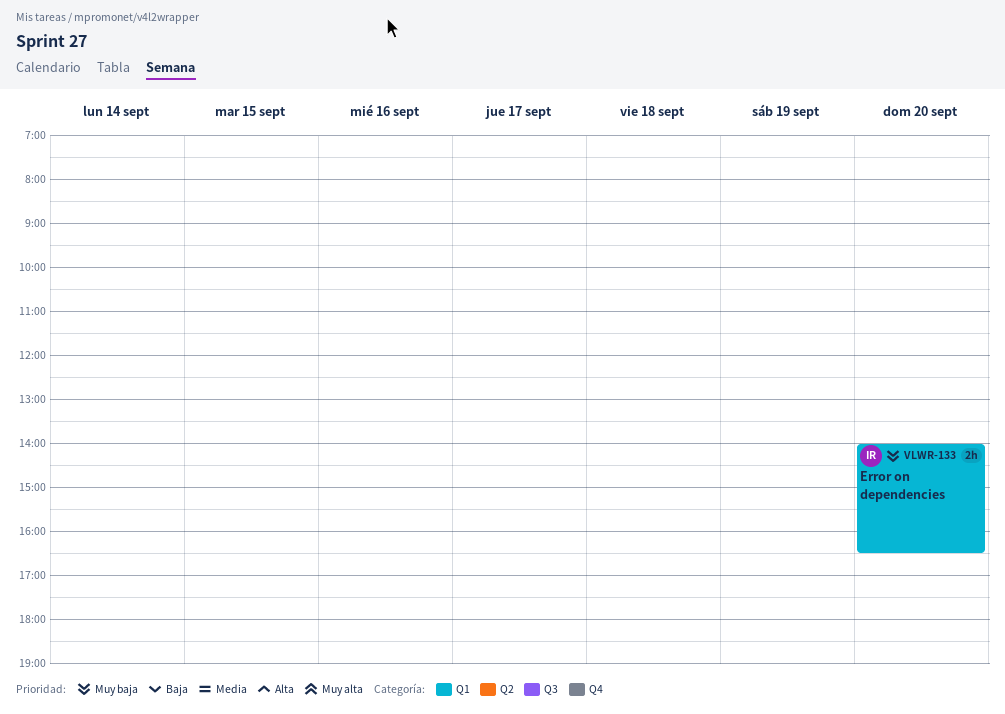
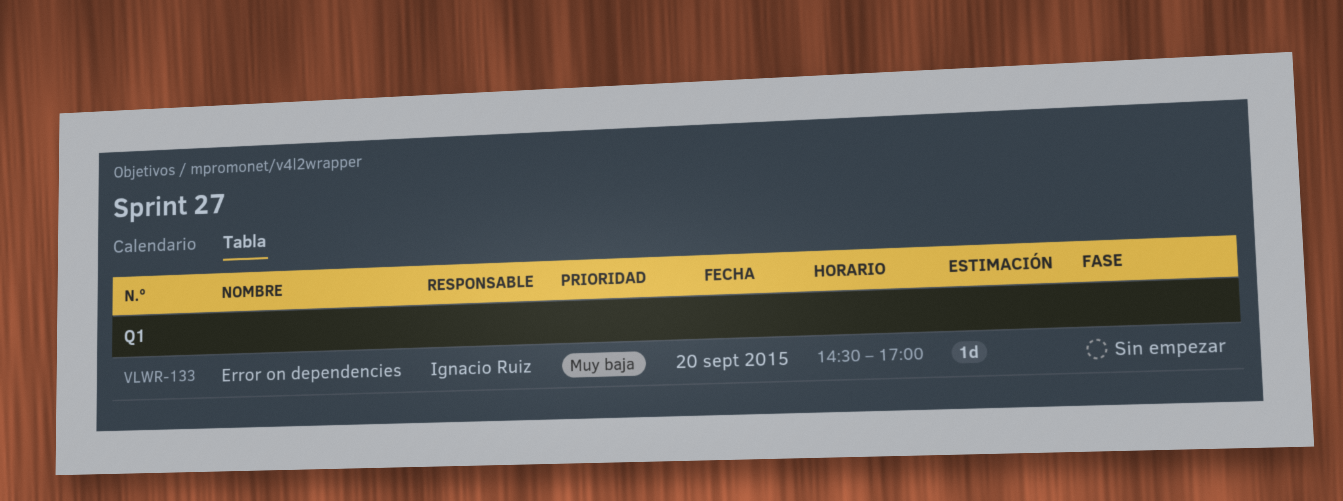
VLWR-133, estimate: 2h -> 1d
VLWR-133, begins: 14:00 -> 14:30
VLWR-133, ends: 16:30 -> 17:00

